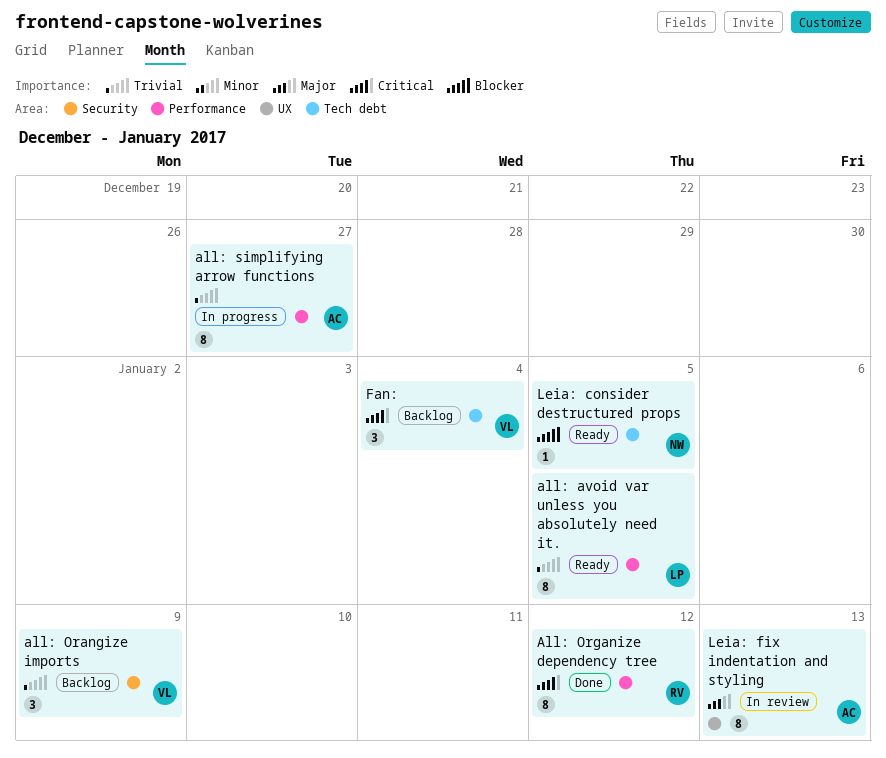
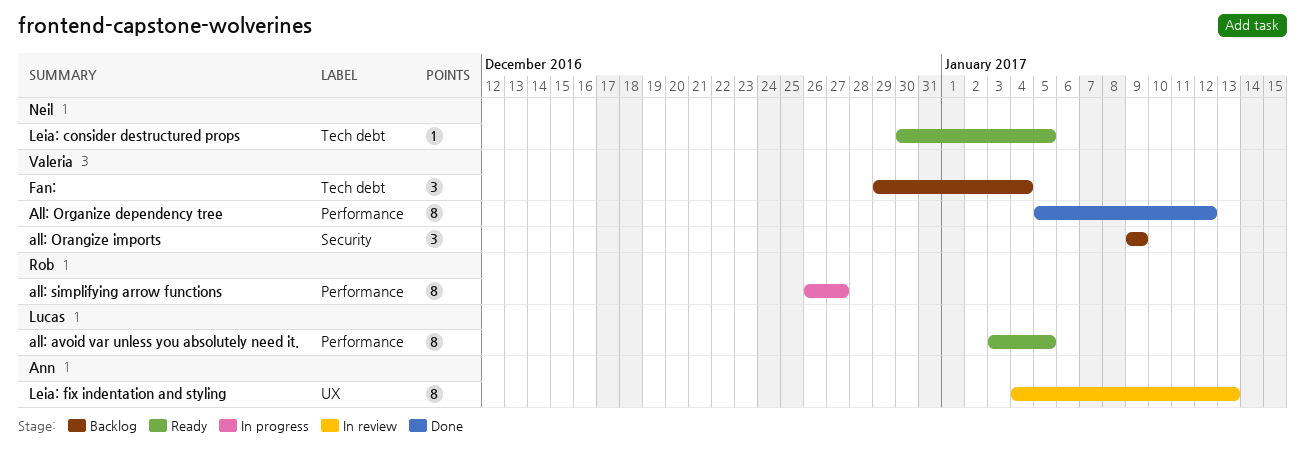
All: Organize dependency tree, owner: Rob -> Valeria
all: simplifying arrow functions, owner: Ann -> Rob

